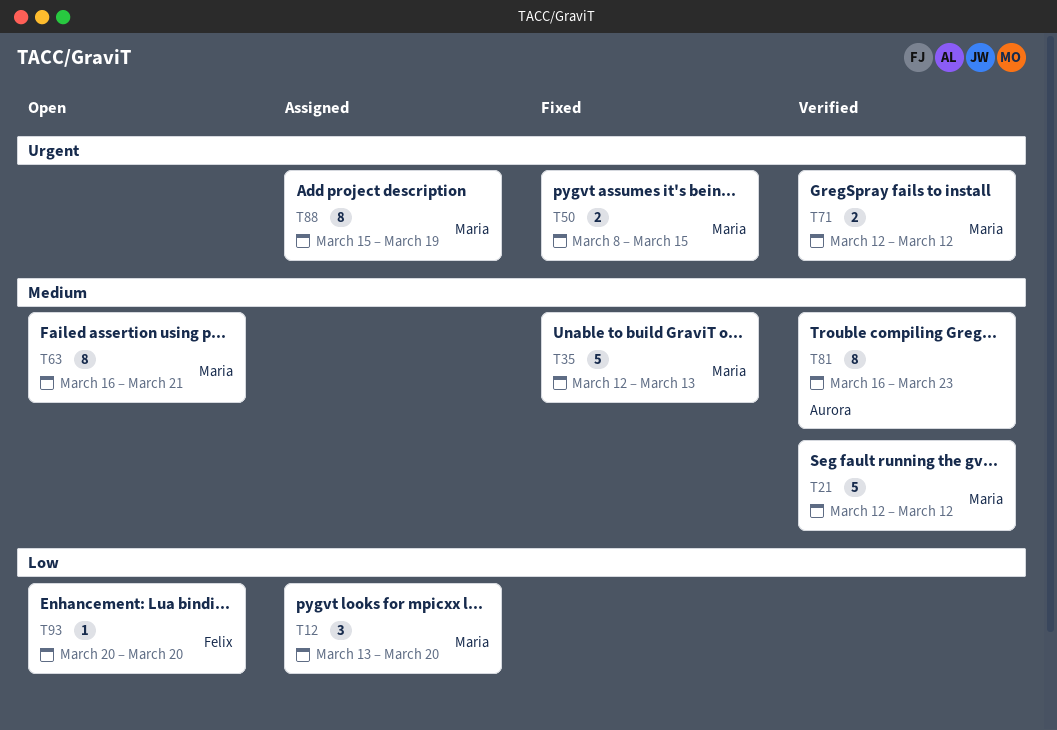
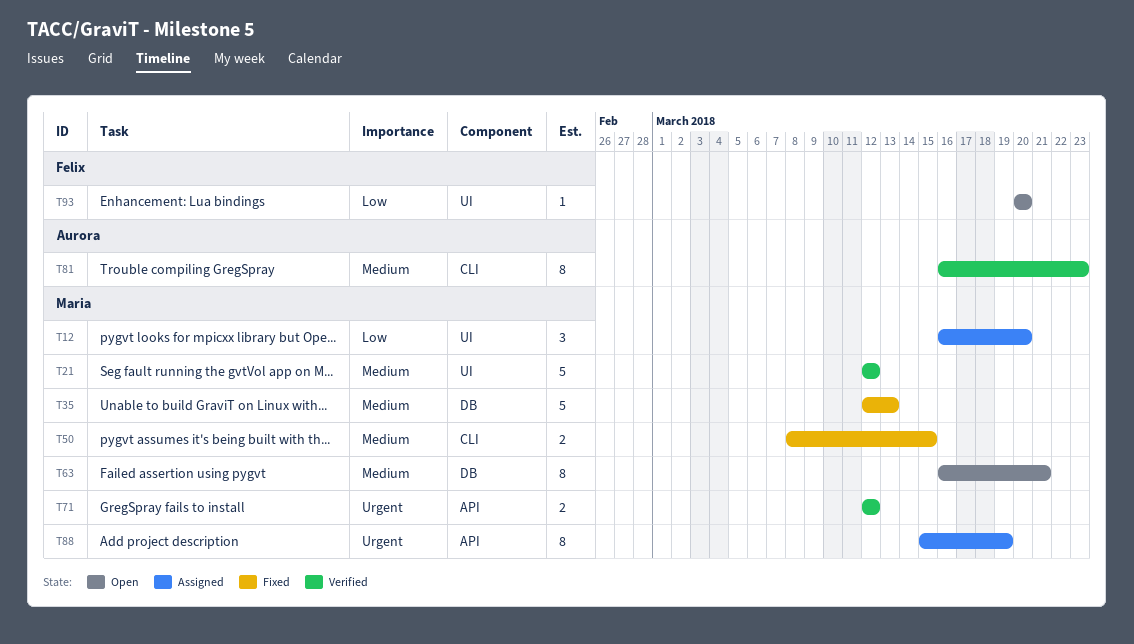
T12, start: Mar 13 -> Mar 16
T50, priority: Urgent -> Medium

